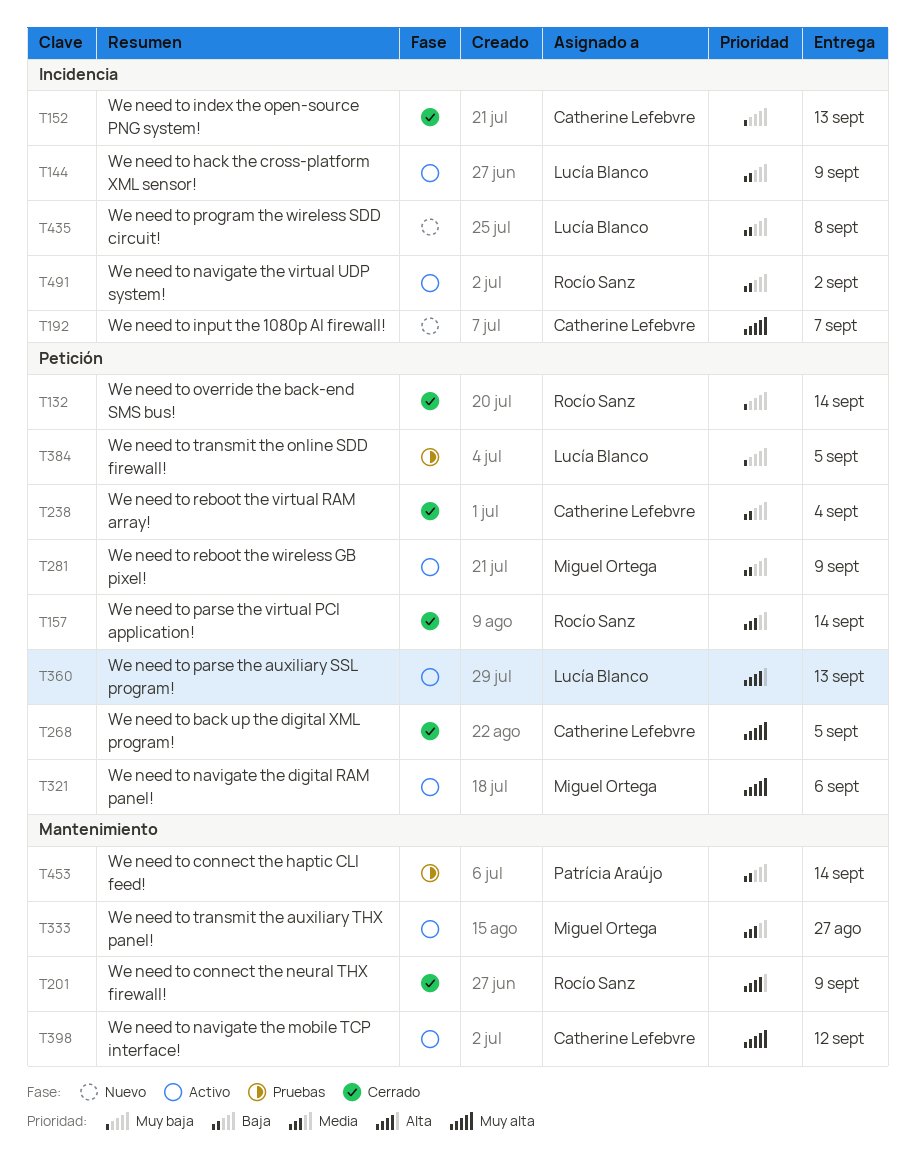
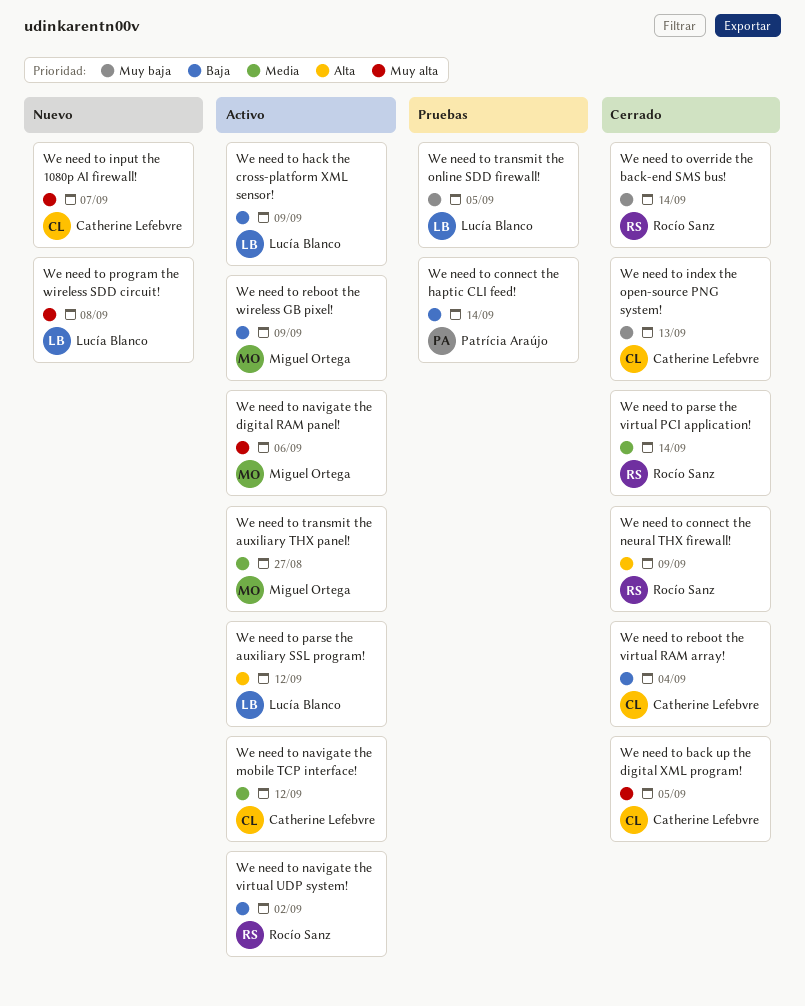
We need to navigate the mobile TCP interface!, priority: Muy alta -> Media
We need to parse the auxiliary SSL program!, due: Sep 13 -> Sep 12
We need to program the wireless SDD circuit!, priority: Baja -> Muy alta

